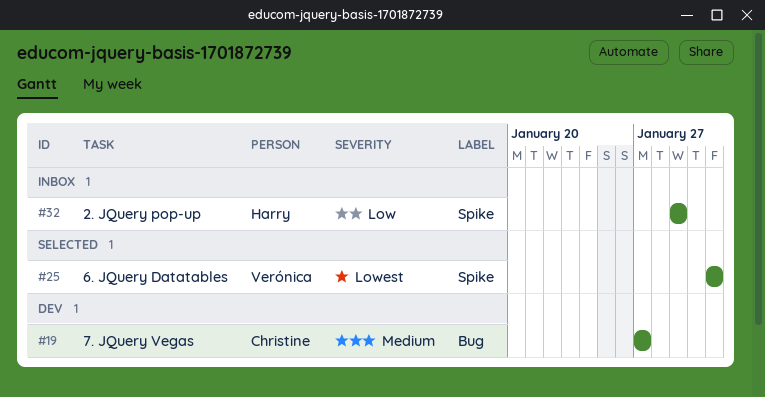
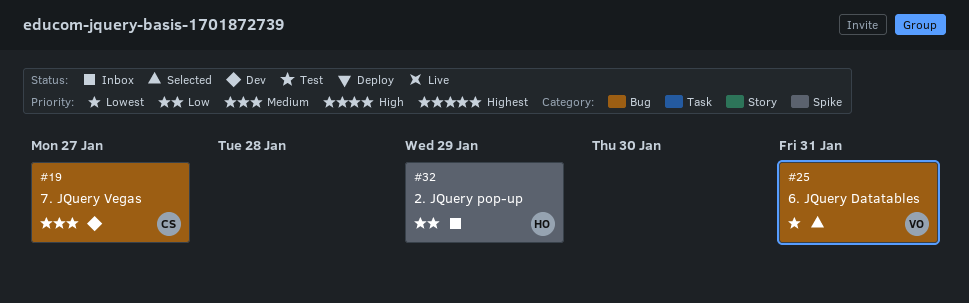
#25, label: Spike -> Bug

